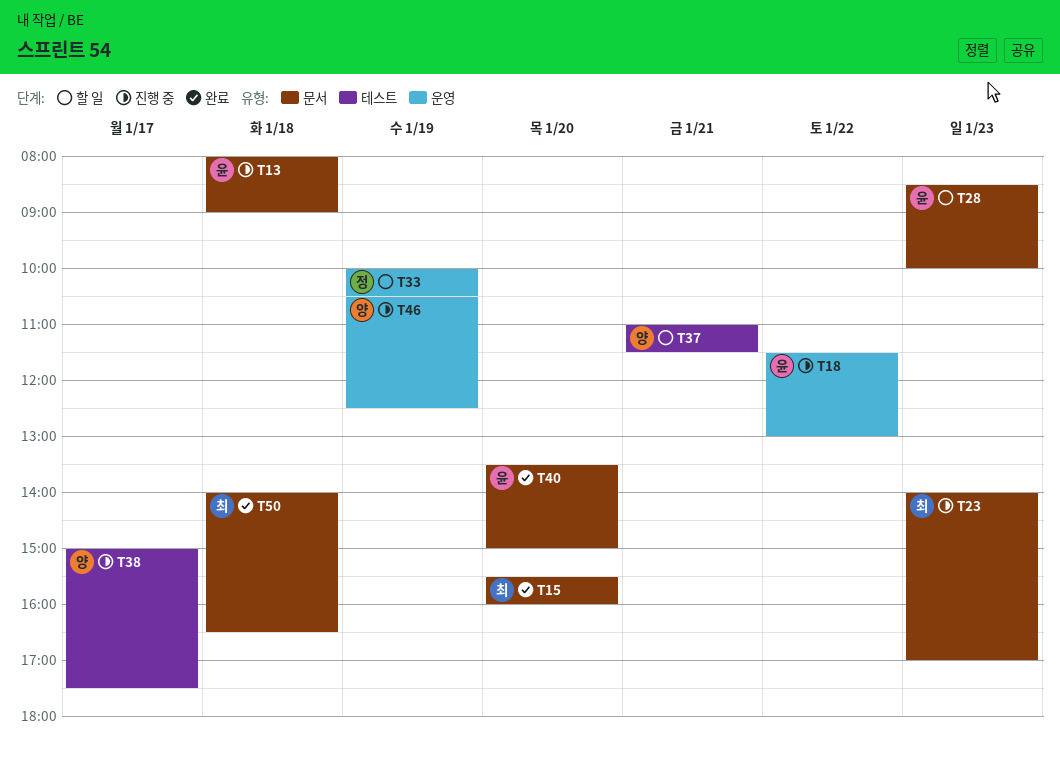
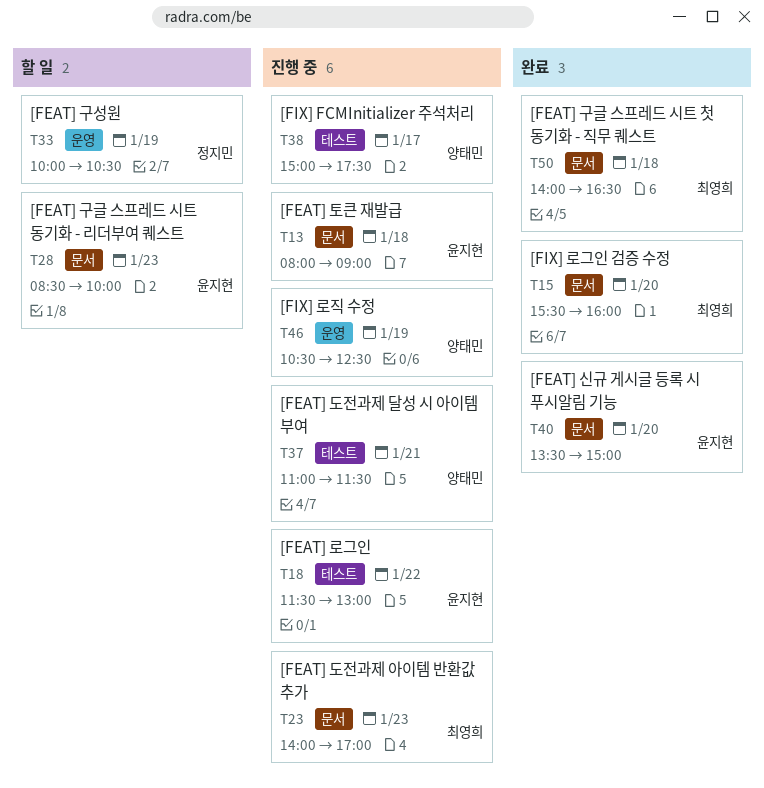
T18, label: 운영 -> 테스트
T37, status: 할 일 -> 진행 중

